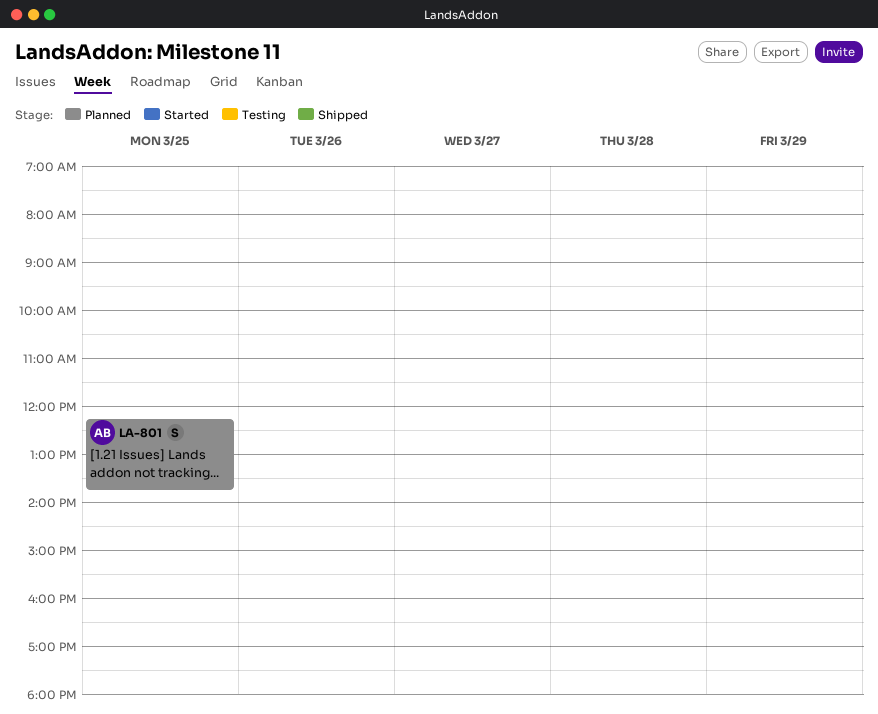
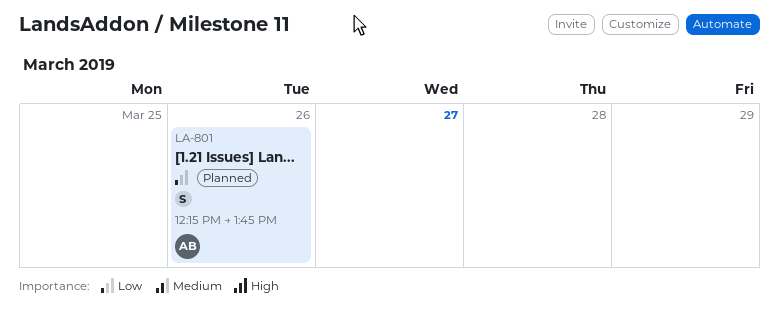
LA-801, day: Mar 25 -> Mar 26

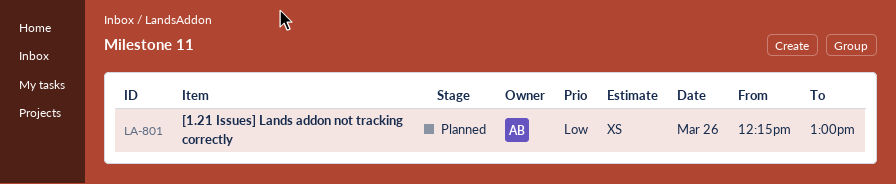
LA-801, estimate: S -> XS
LA-801, ends: 13:45 -> 13:00

